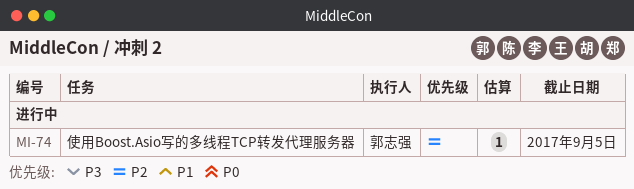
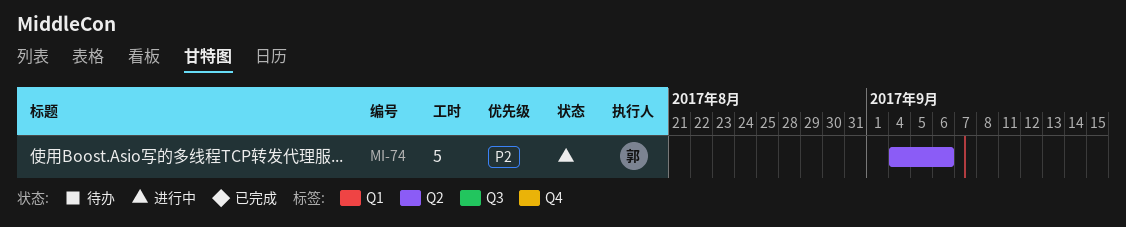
MI-74, estimate: 1 -> 5
MI-74, due: Sep 5 -> Sep 6

